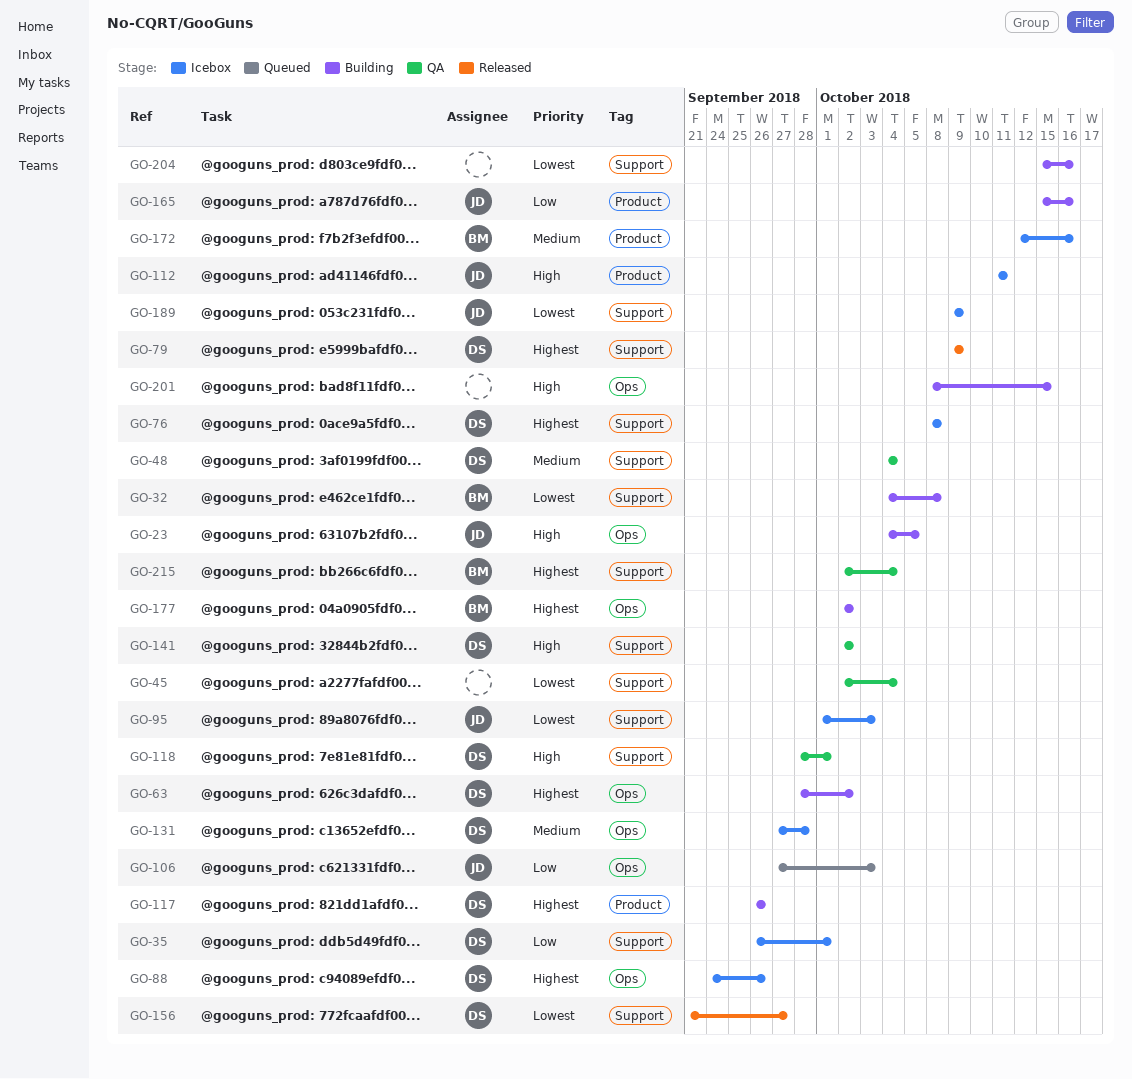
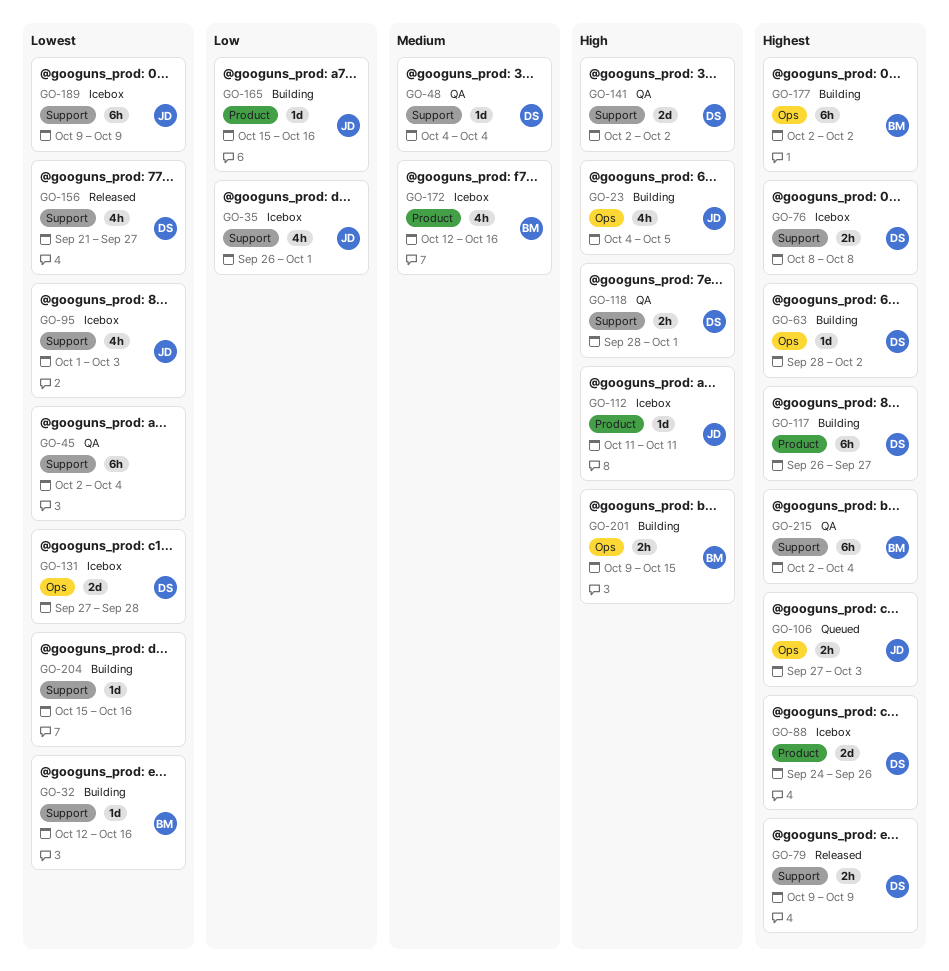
GO-32, start: Oct 4 -> Oct 12
GO-32, due: Oct 8 -> Oct 16
GO-35, owner: DS -> JD
GO-88, label: Ops -> Product
GO-106, priority: Low -> Highest
GO-117, due: Sep 26 -> Sep 27
GO-131, priority: Medium -> Lowest
GO-201, owner: none -> BM
GO-201, start: Oct 8 -> Oct 9

